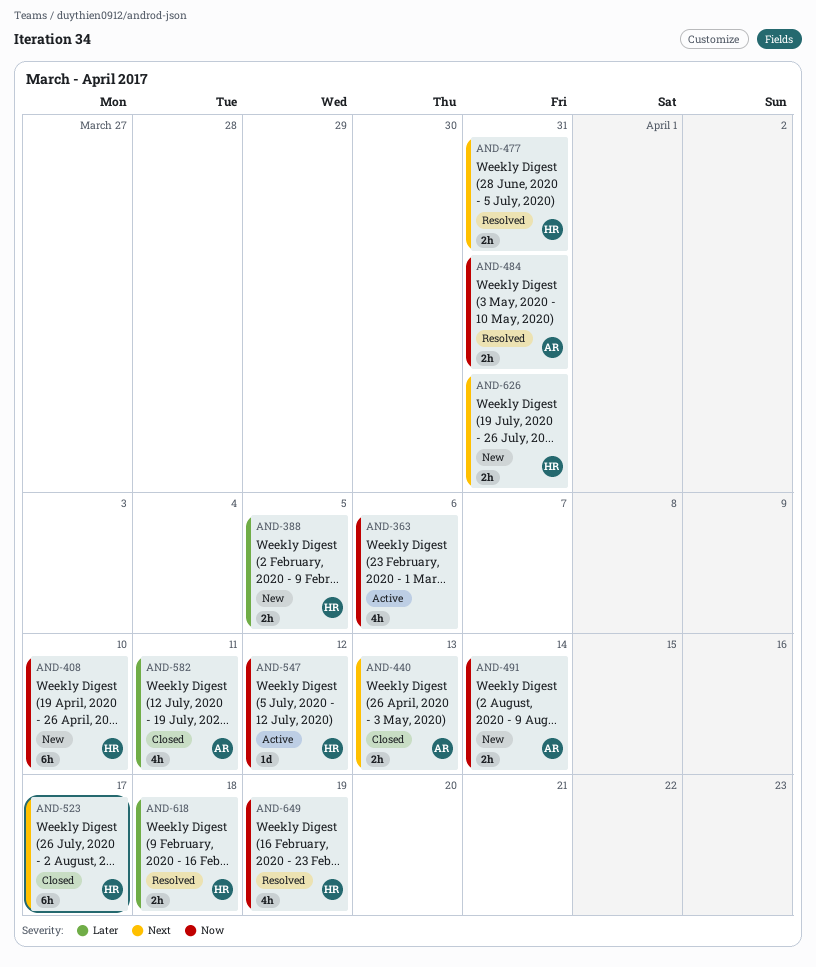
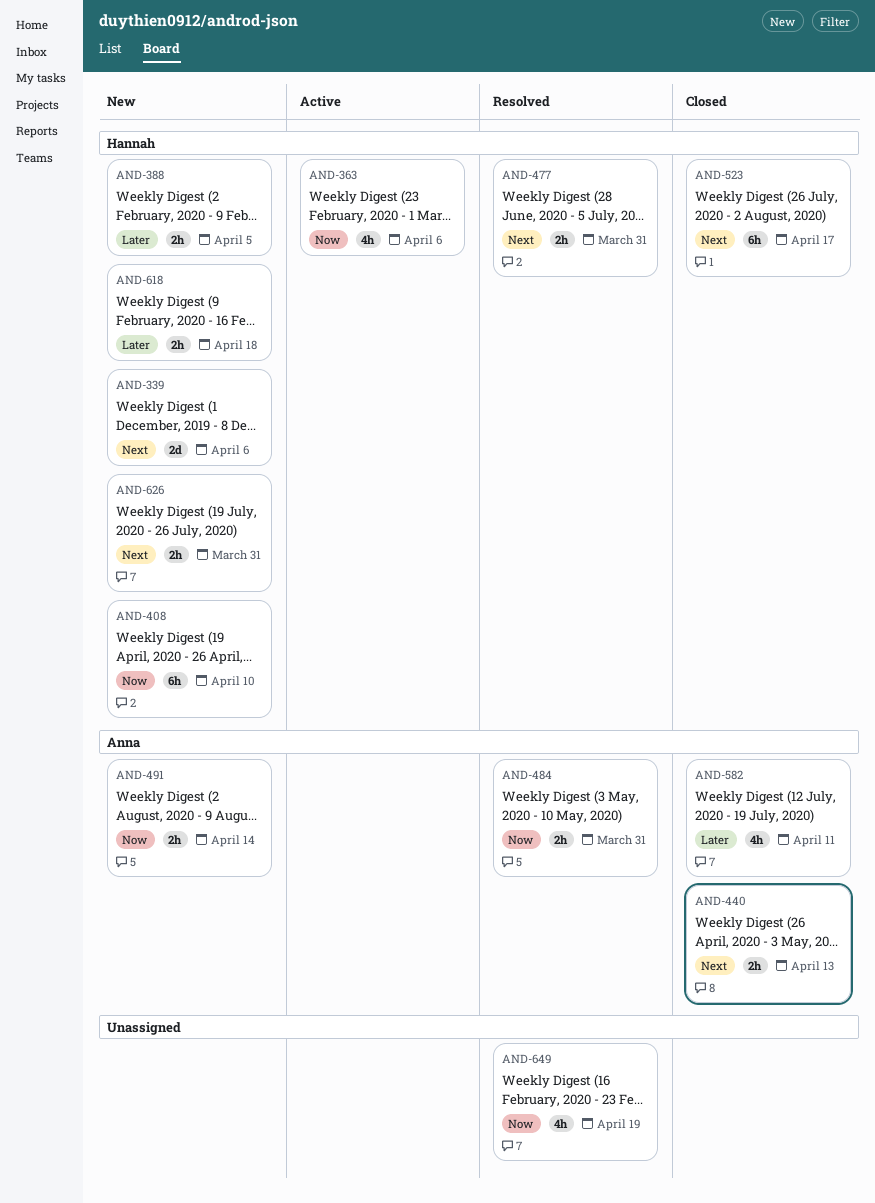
AND-339: none -> present
AND-363, owner: none -> Hannah
AND-547: present -> none
AND-618, status: Resolved -> New
AND-649, owner: Hannah -> none

